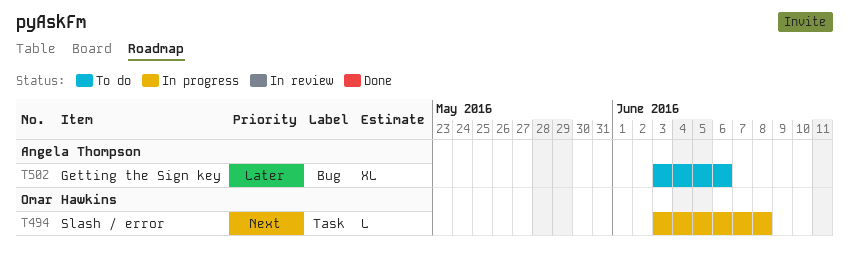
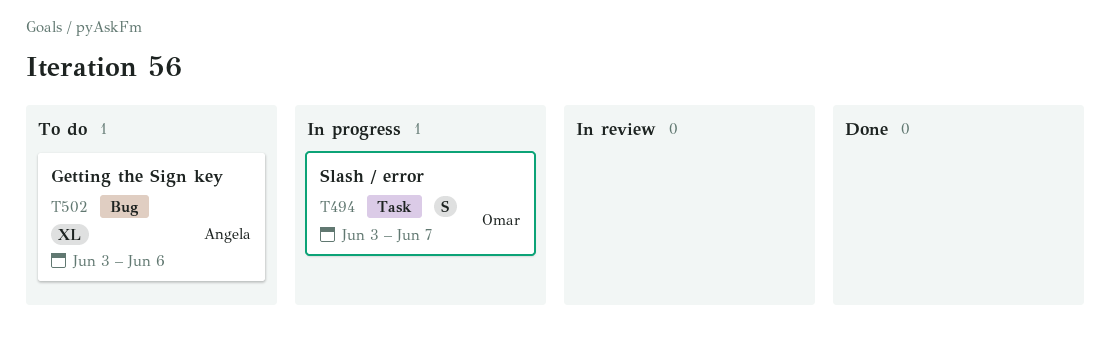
T494, estimate: L -> S
T494, due: Jun 8 -> Jun 7

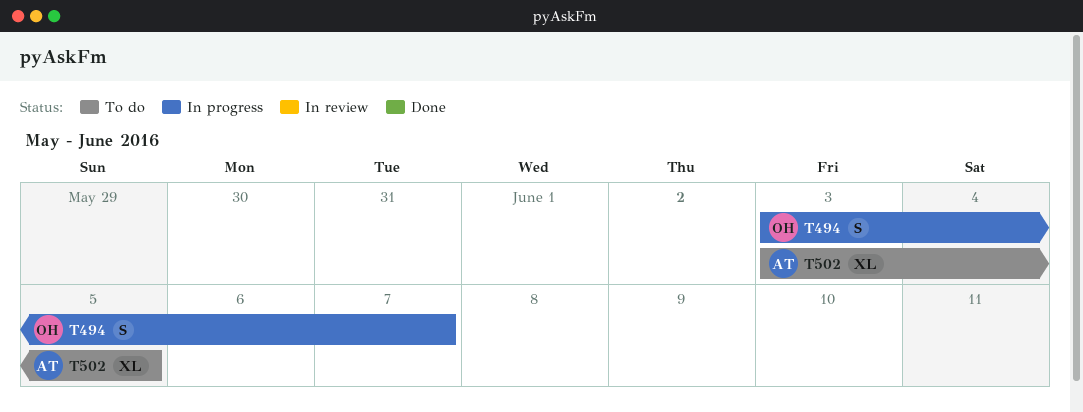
T502, due: Jun 6 -> Jun 5

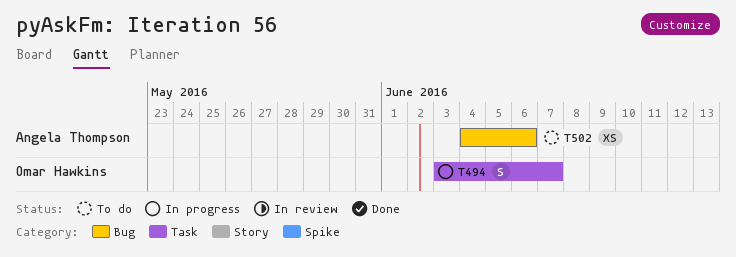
T502, estimate: XL -> XS
T502, start: Jun 3 -> Jun 4
T502, due: Jun 5 -> Jun 6

